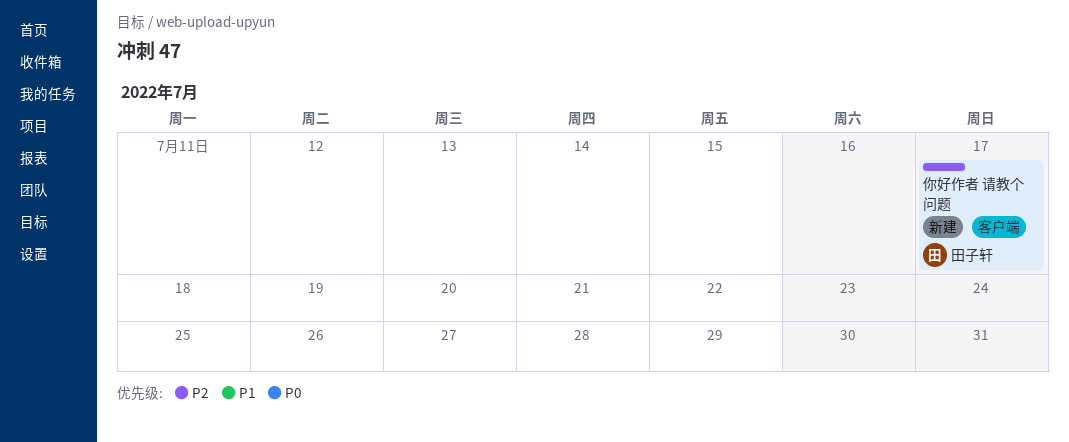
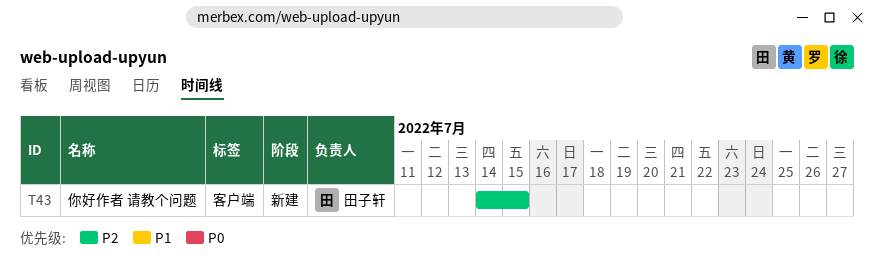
你好作者 请教个问题, due: Jul 17 -> Jul 15

